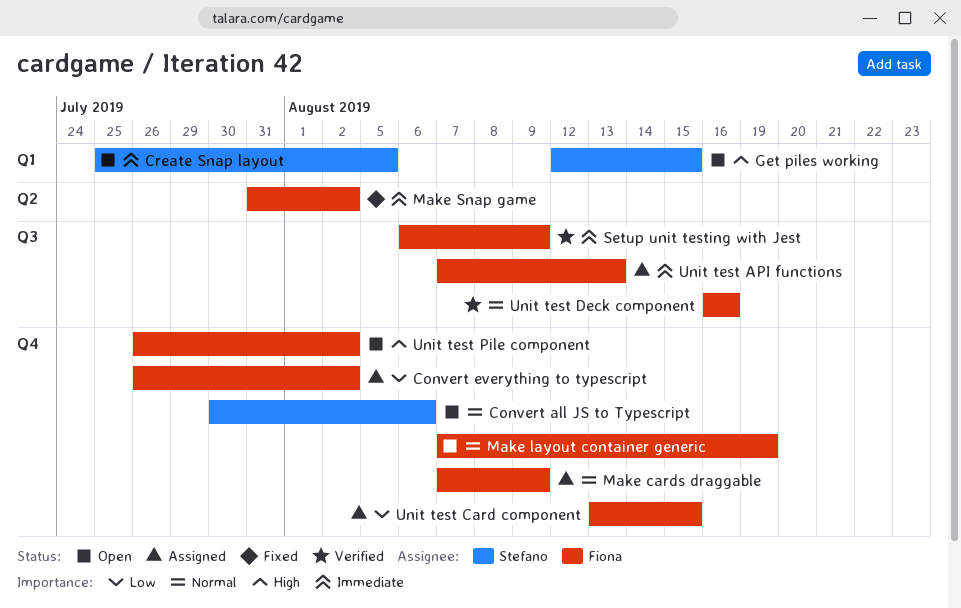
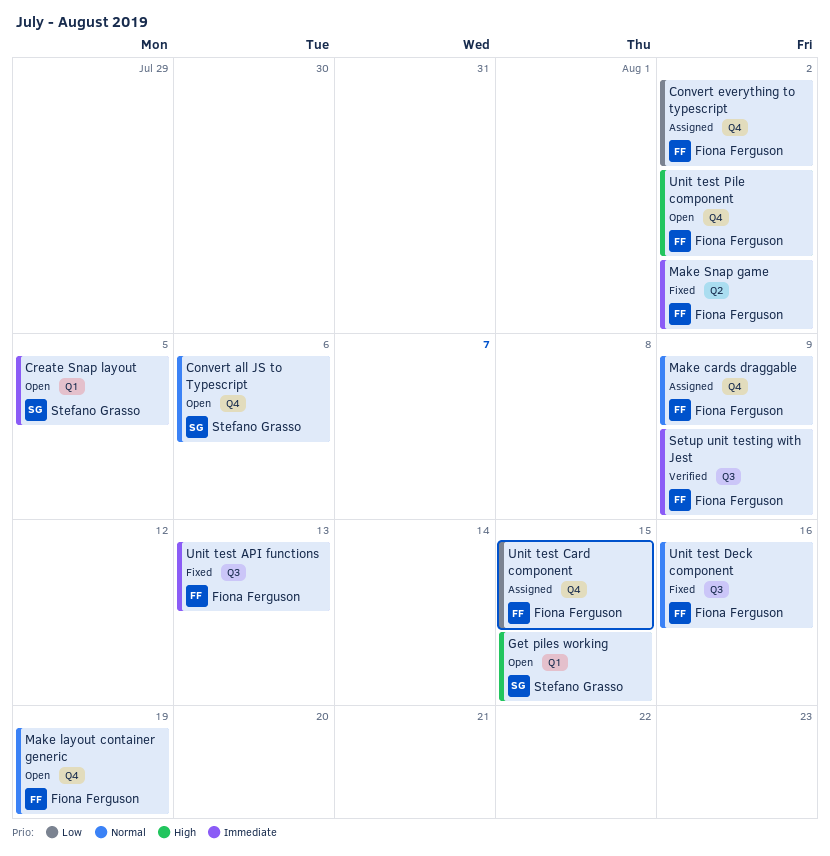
Unit test API functions, status: Assigned -> Fixed
Unit test Deck component, status: Verified -> Fixed

